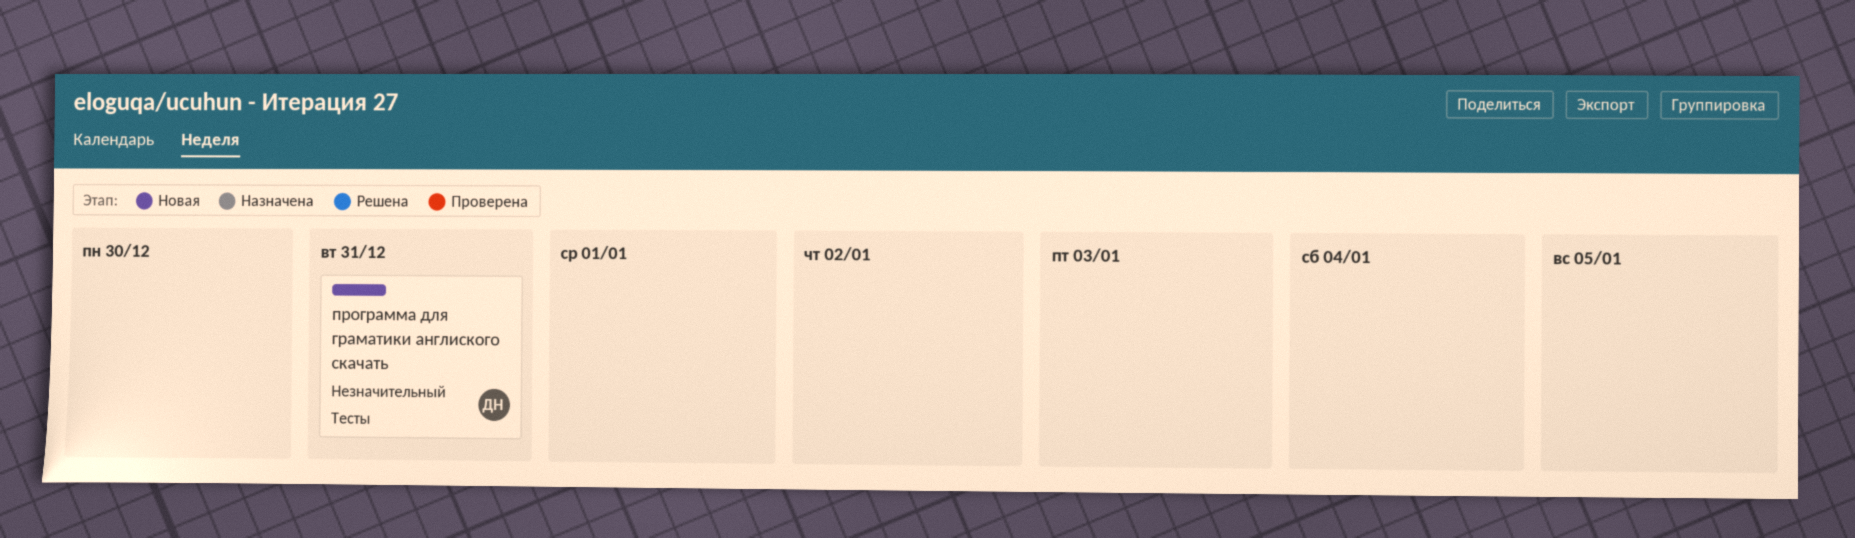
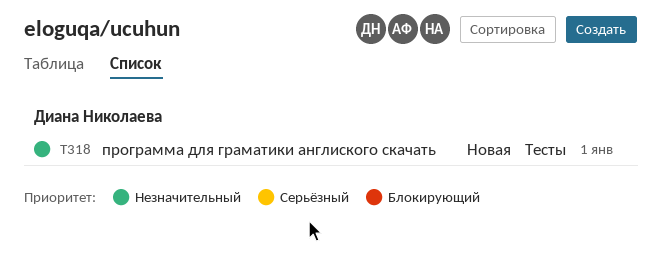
программа для граматики англиского скачать, due: Dec 31 -> Jan 1

